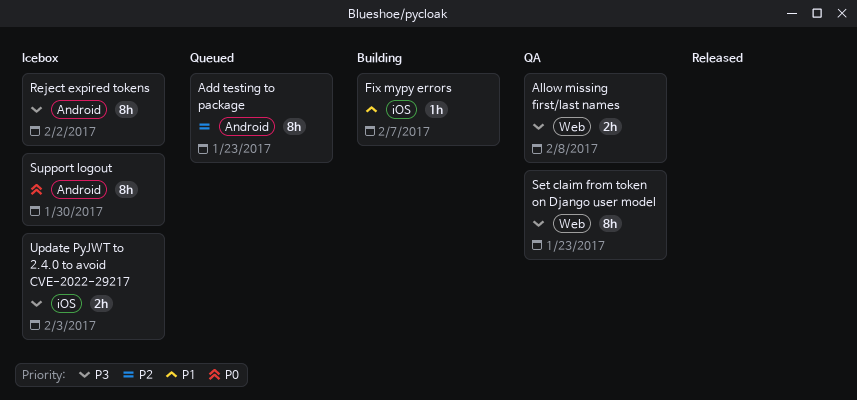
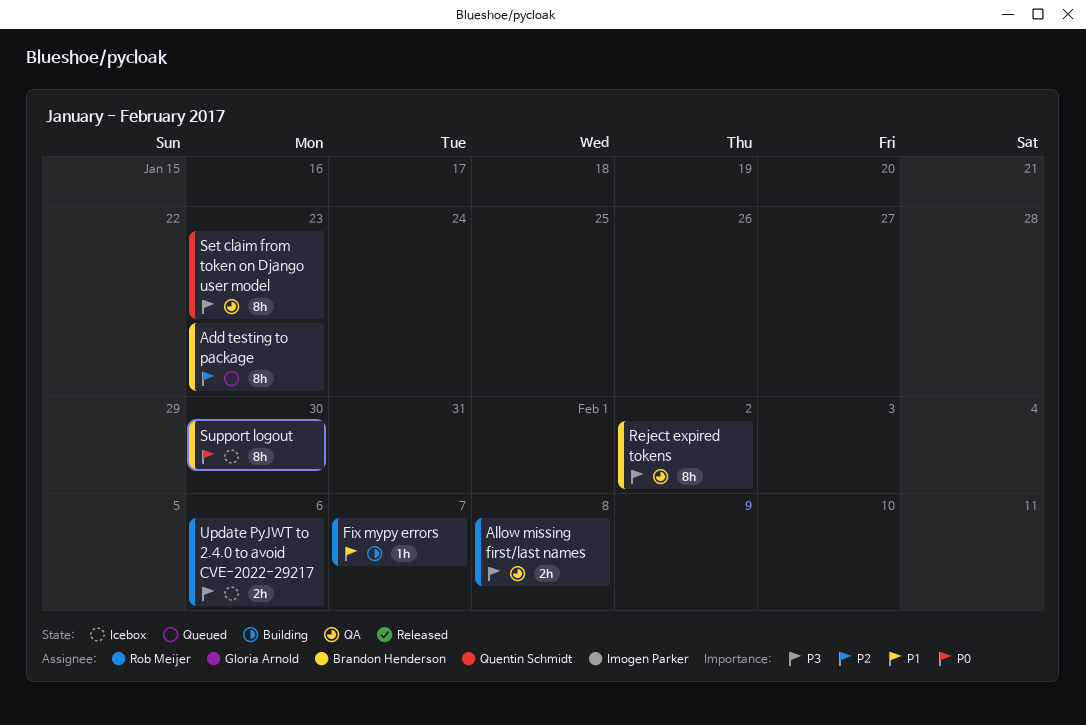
Reject expired tokens, status: Icebox -> QA
Update PyJWT to 2.4.0 to avoid CVE-2022-29217, due: Feb 3 -> Feb 6

